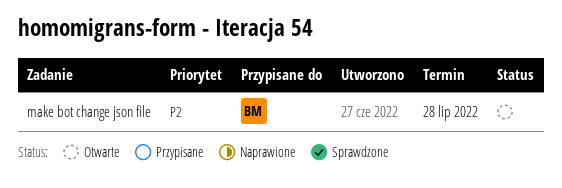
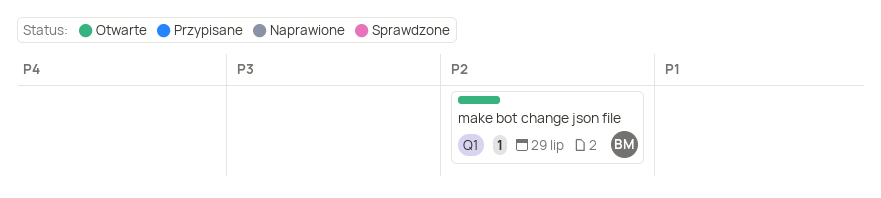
make bot change json file, due: Jul 28 -> Jul 29

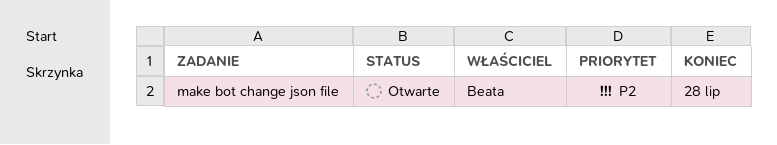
make bot change json file, due: Jul 29 -> Jul 28

